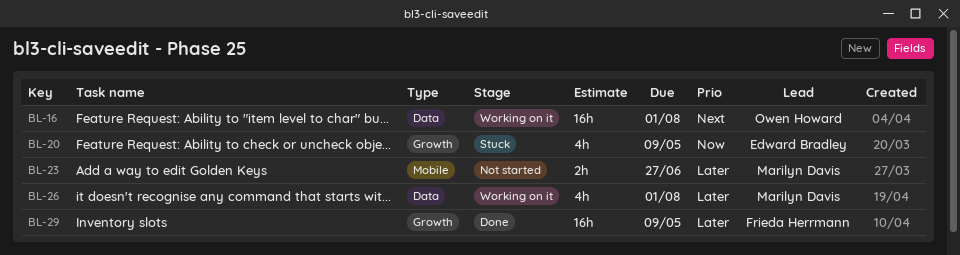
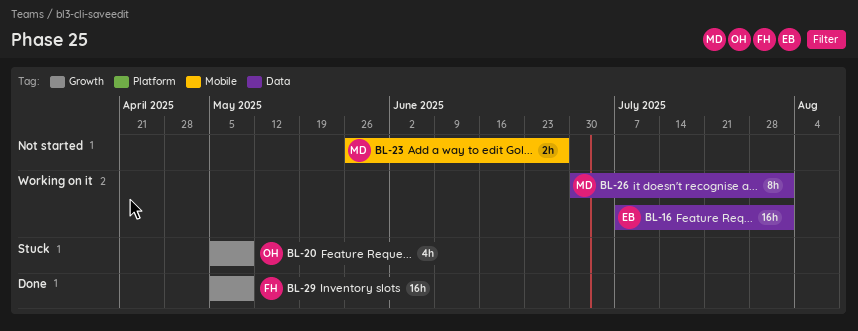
BL-16, owner: Owen Howard -> Edward Bradley
BL-20, owner: Edward Bradley -> Owen Howard
BL-26, estimate: 4h -> 8h

